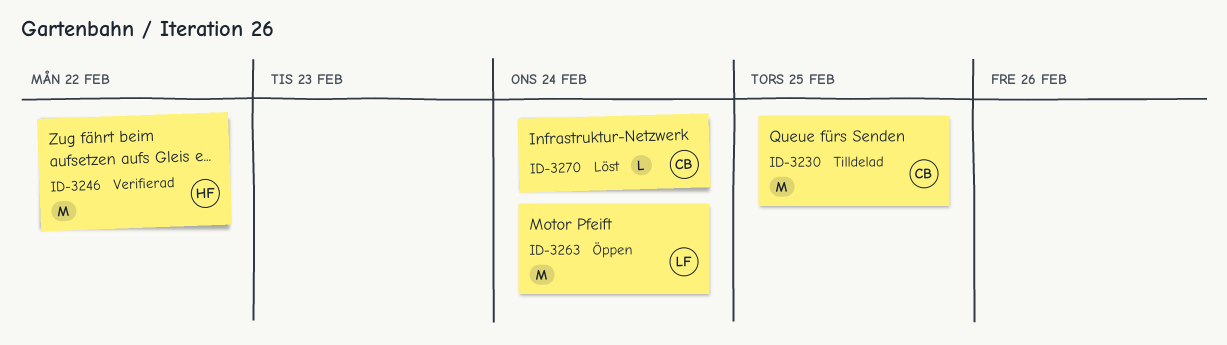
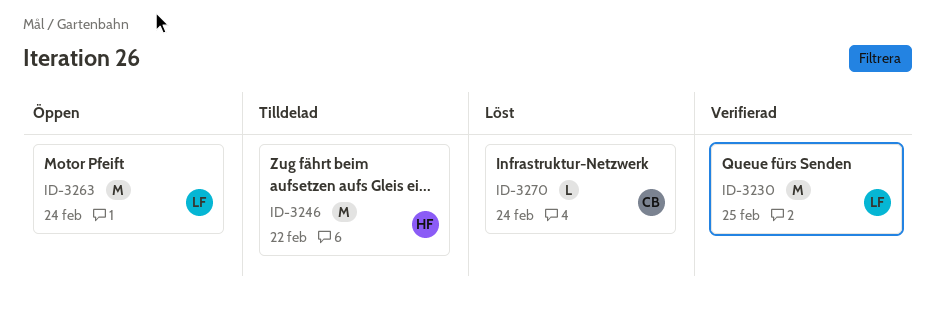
ID-3230, status: Tilldelad -> Verifierad
ID-3230, owner: CB -> LF
ID-3246, status: Verifierad -> Tilldelad

